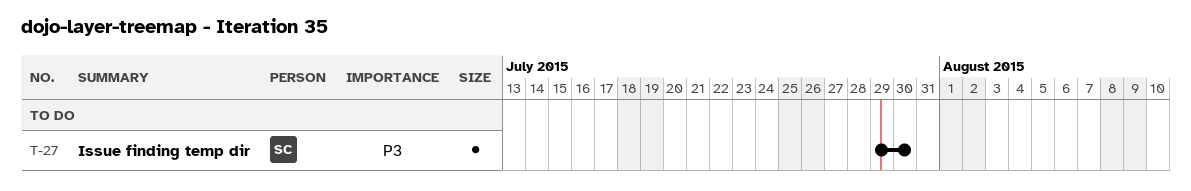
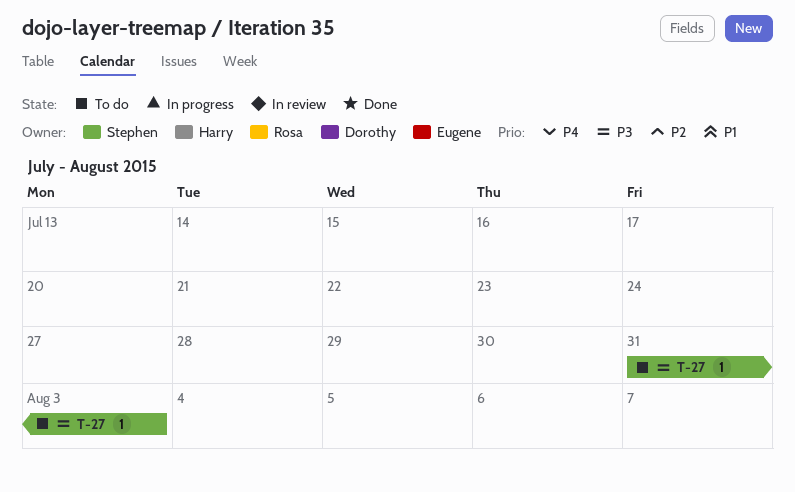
T-27, start: Jul 29 -> Jul 31
T-27, due: Jul 30 -> Aug 3

